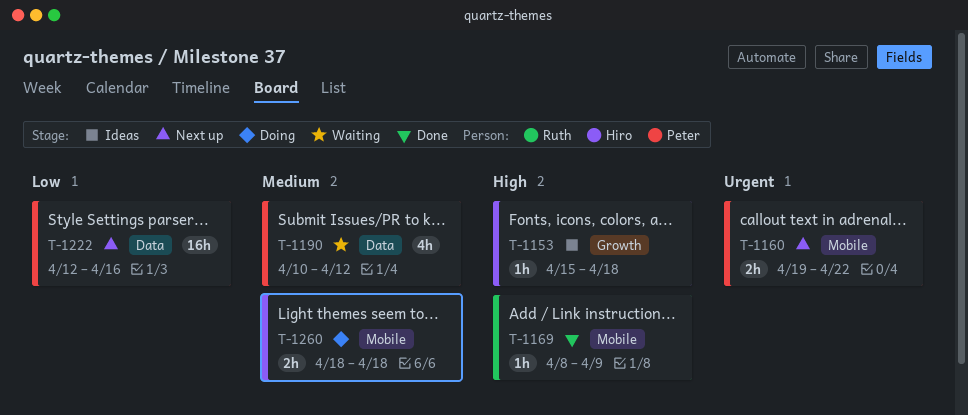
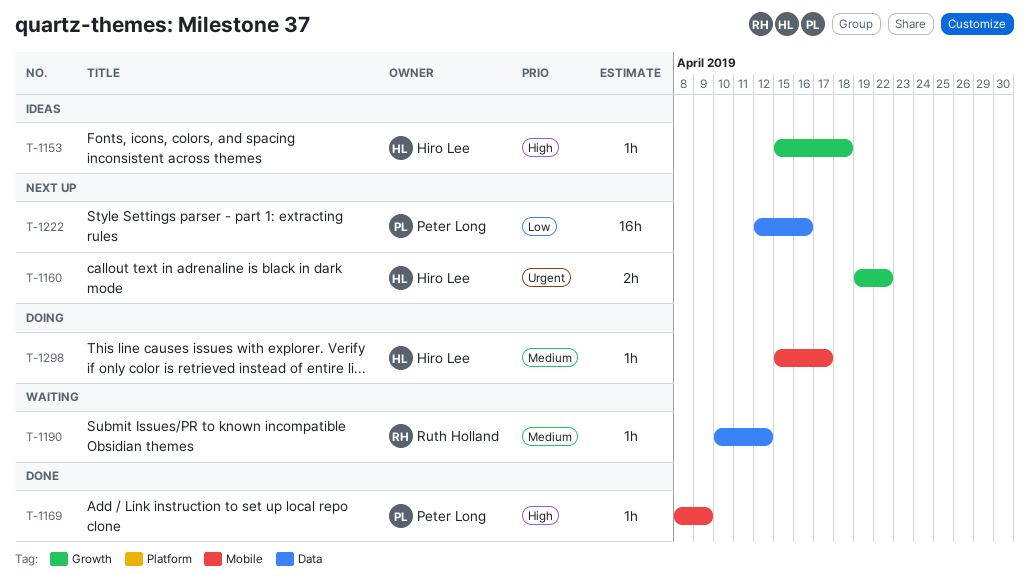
T-1160, owner: Peter Long -> Hiro Lee
T-1160, label: Mobile -> Growth
T-1169, owner: Ruth Holland -> Peter Long
T-1190, owner: Peter Long -> Ruth Holland
T-1190, estimate: 4h -> 1h
T-1260: present -> none
T-1298: none -> present

